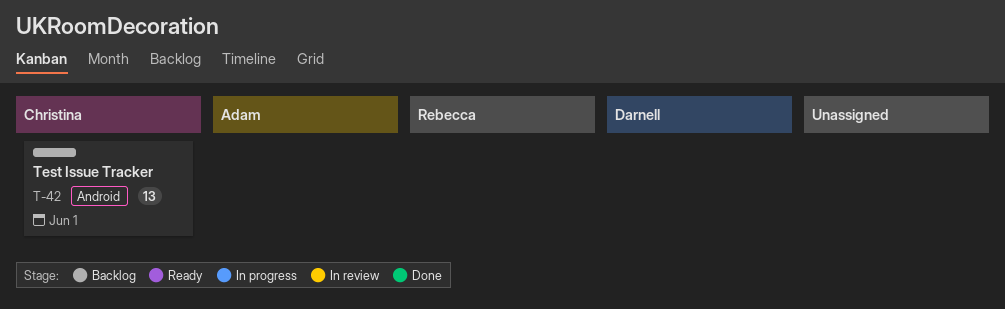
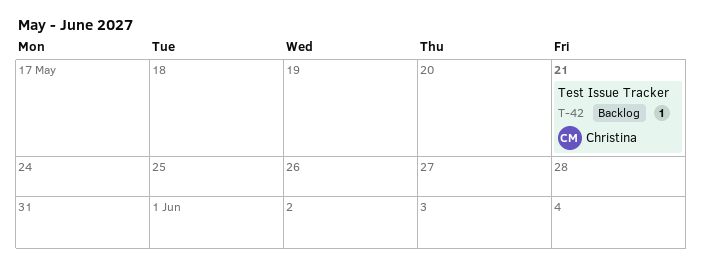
T-42, estimate: 13 -> 1
T-42, due: Jun 1 -> May 21

